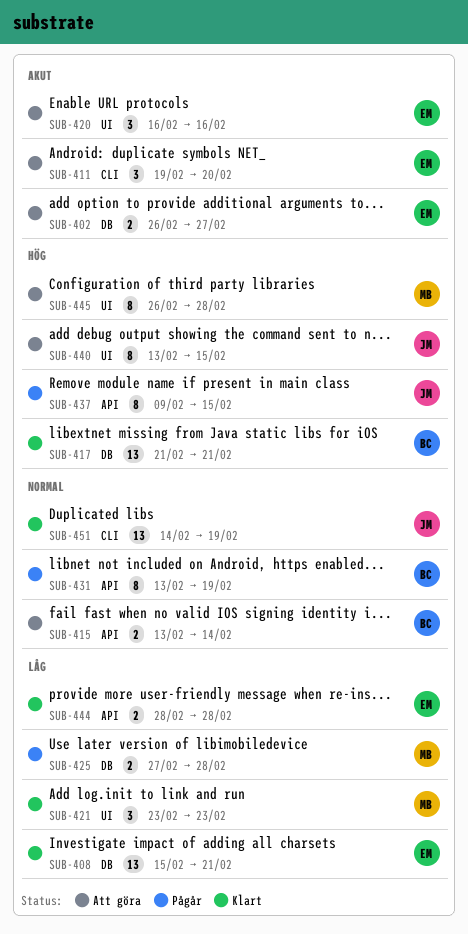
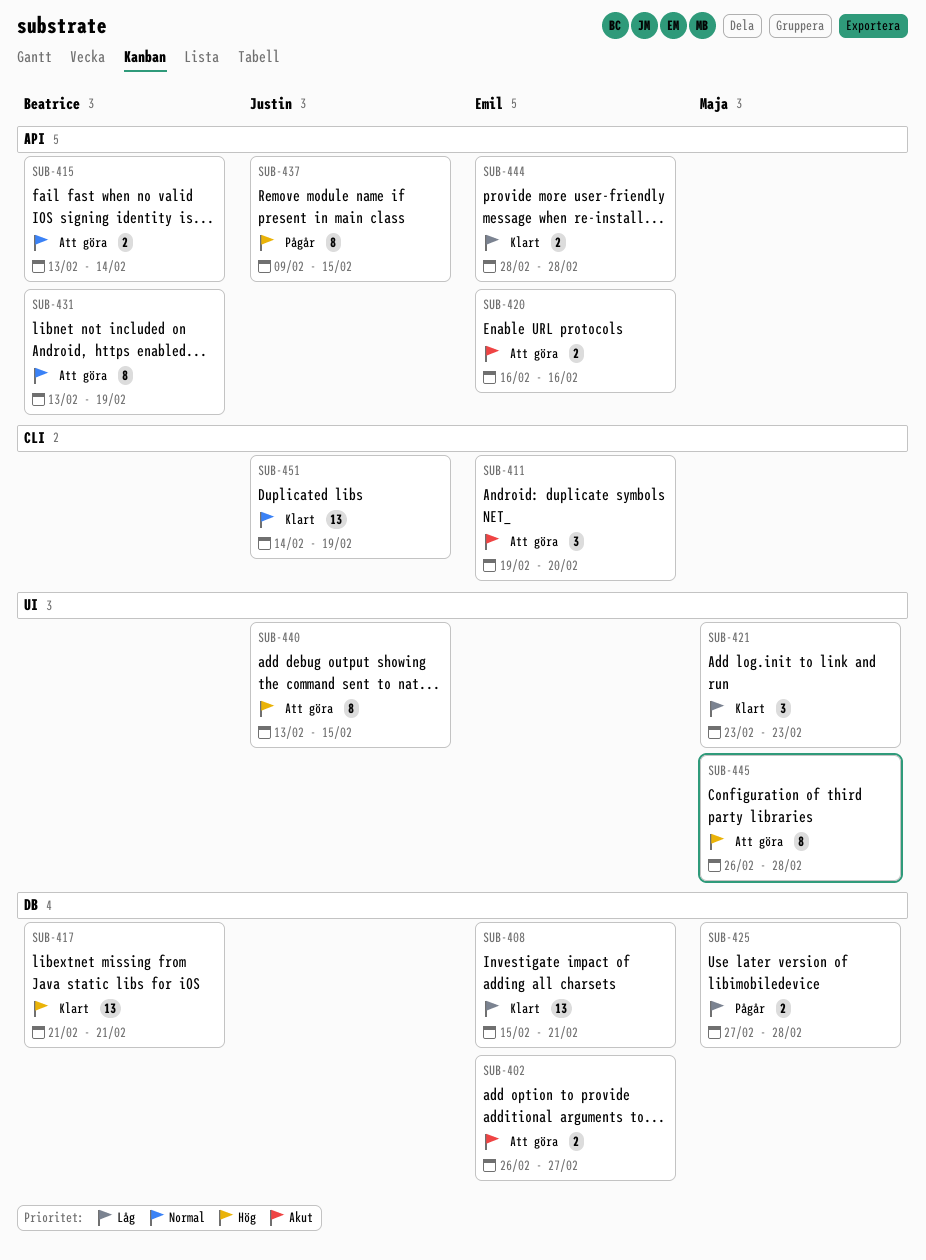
SUB-420, label: UI -> API
SUB-420, estimate: 3 -> 2
SUB-431, status: Pågår -> Att göra

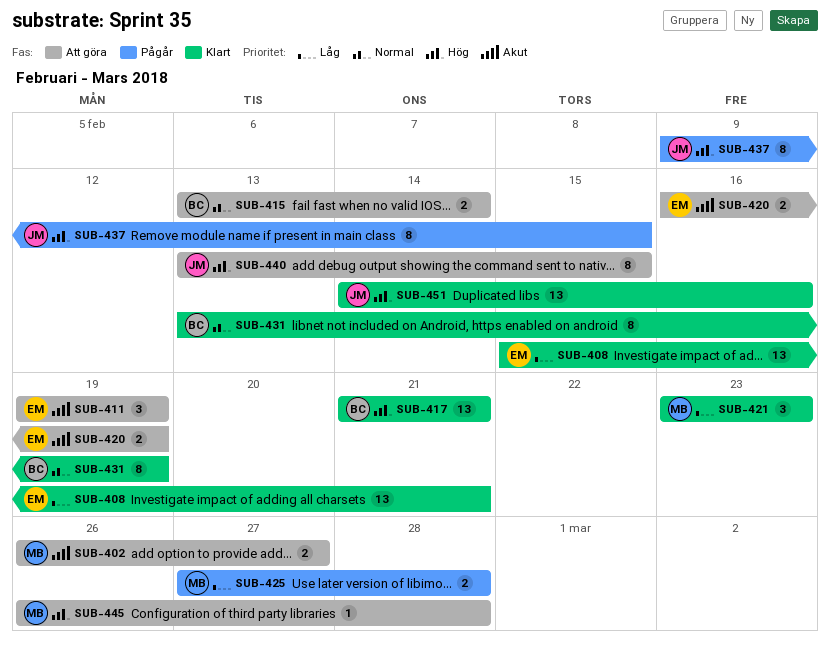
SUB-402, owner: Emil -> Maja
SUB-411, due: Feb 20 -> Feb 19
SUB-420, due: Feb 16 -> Feb 19
SUB-431, status: Att göra -> Klart
SUB-444: present -> none
SUB-445, estimate: 8 -> 1
SUB-451, priority: Normal -> Hög
SUB-451, due: Feb 19 -> Feb 16

